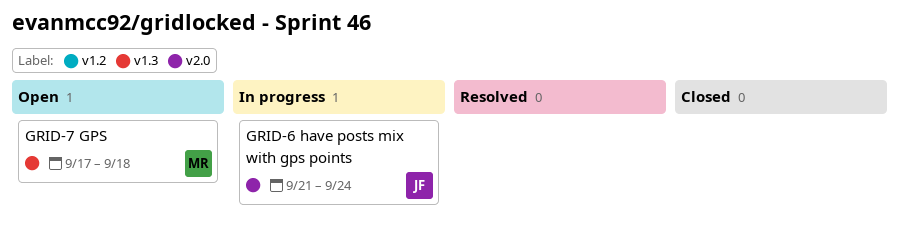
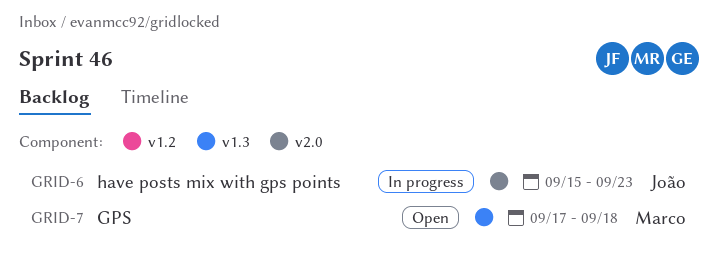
GRID-6, start: Sep 21 -> Sep 15
GRID-6, due: Sep 24 -> Sep 23

